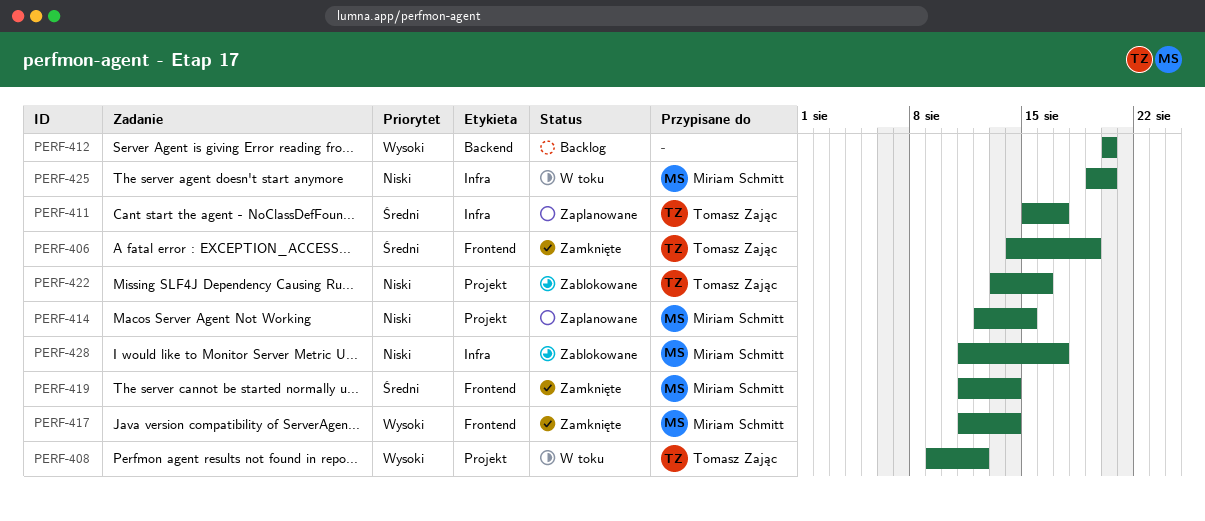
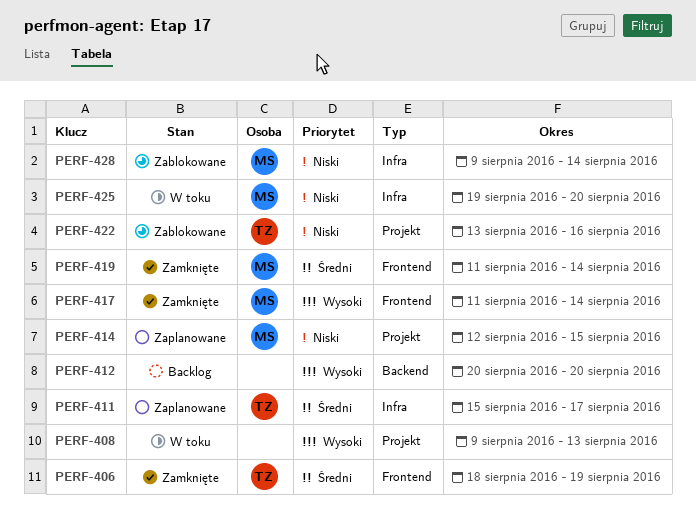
PERF-406, start: Aug 14 -> Aug 18
PERF-408, owner: Tomasz Zając -> none
PERF-408, due: Aug 12 -> Aug 13
PERF-428, start: Aug 11 -> Aug 9
PERF-428, due: Aug 17 -> Aug 14

